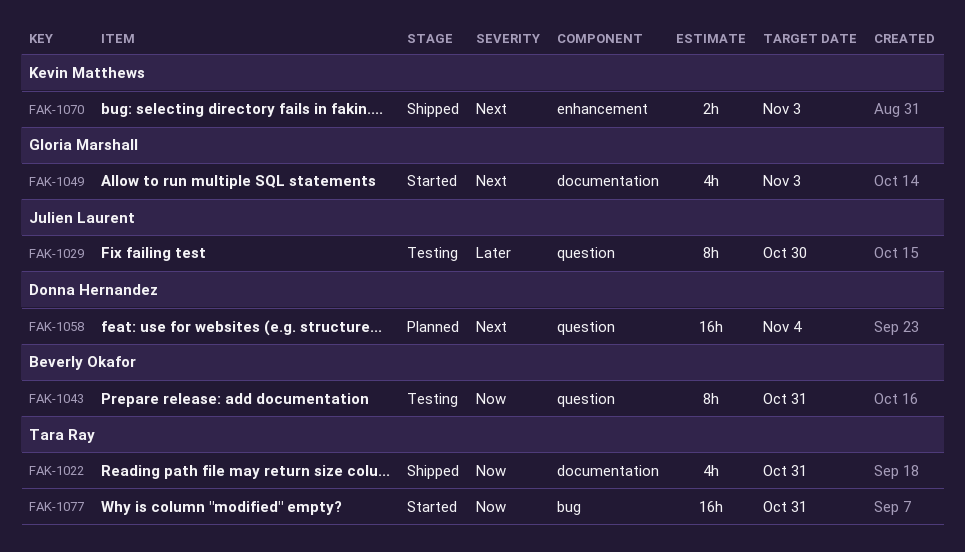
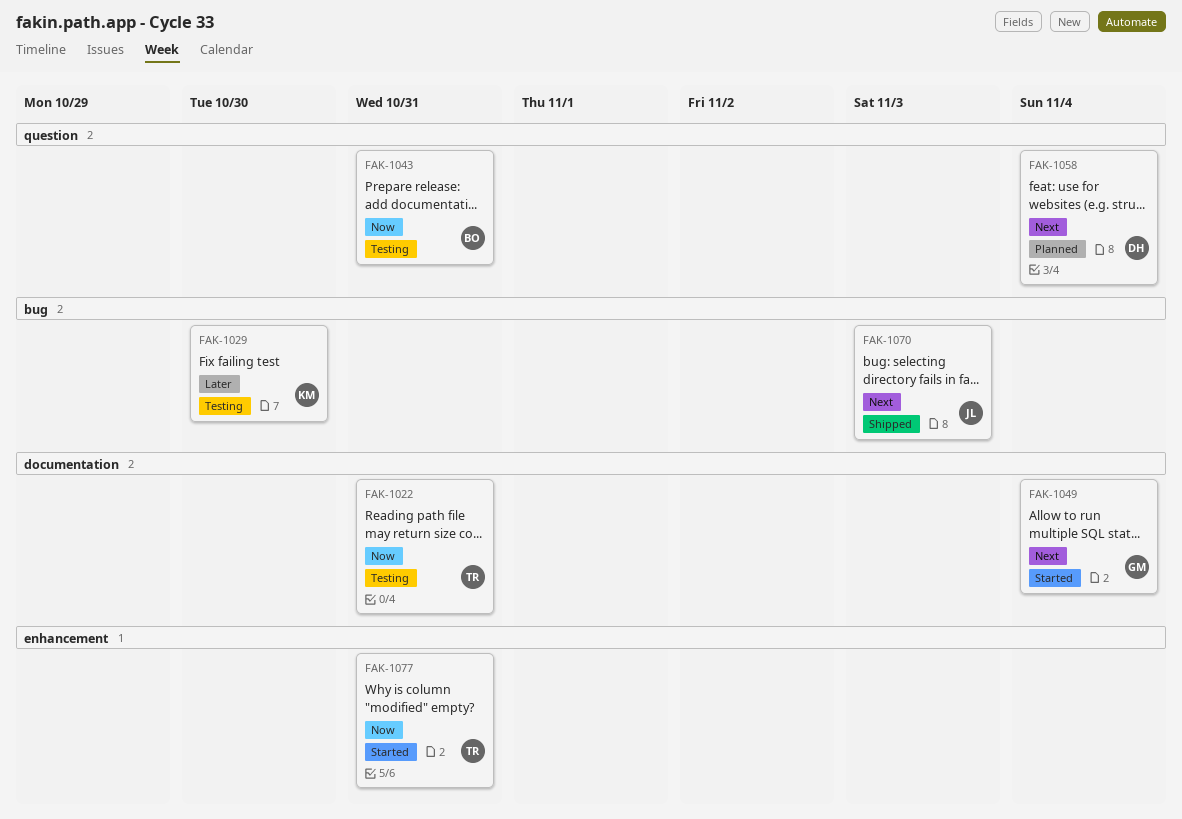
FAK-1022, status: Shipped -> Testing
FAK-1029, owner: Julien Laurent -> Kevin Matthews
FAK-1029, label: question -> bug
FAK-1049, due: Nov 3 -> Nov 4
FAK-1070, owner: Kevin Matthews -> Julien Laurent
FAK-1070, label: enhancement -> bug
FAK-1077, label: bug -> enhancement

